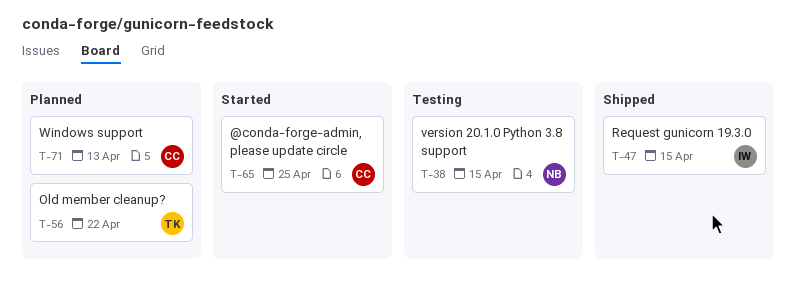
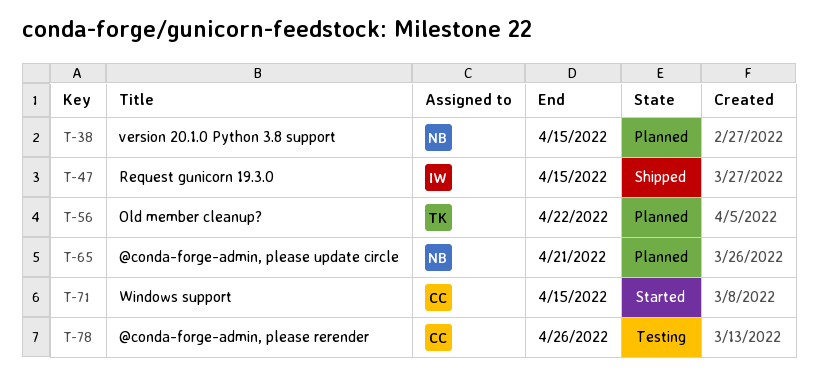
T-38, status: Testing -> Planned
T-65, status: Started -> Planned
T-65, owner: CC -> NB
T-65, due: Apr 25 -> Apr 21
T-71, status: Planned -> Started
T-71, due: Apr 13 -> Apr 15
T-78: none -> present

